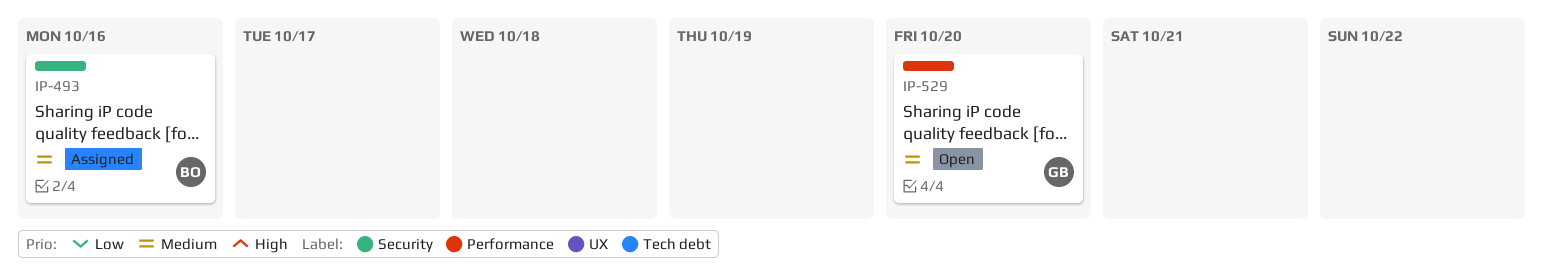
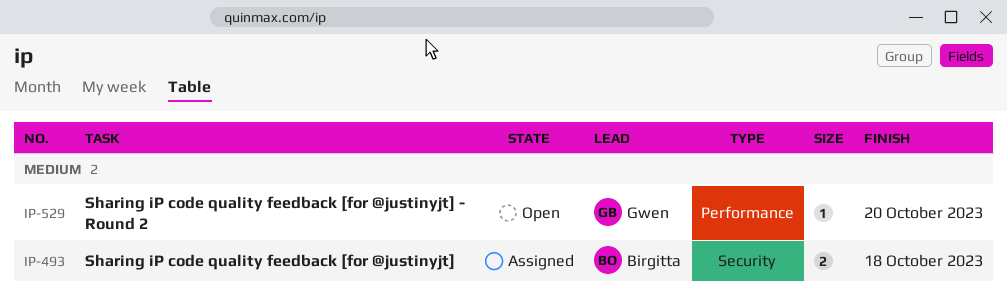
IP-493, due: Oct 16 -> Oct 18

